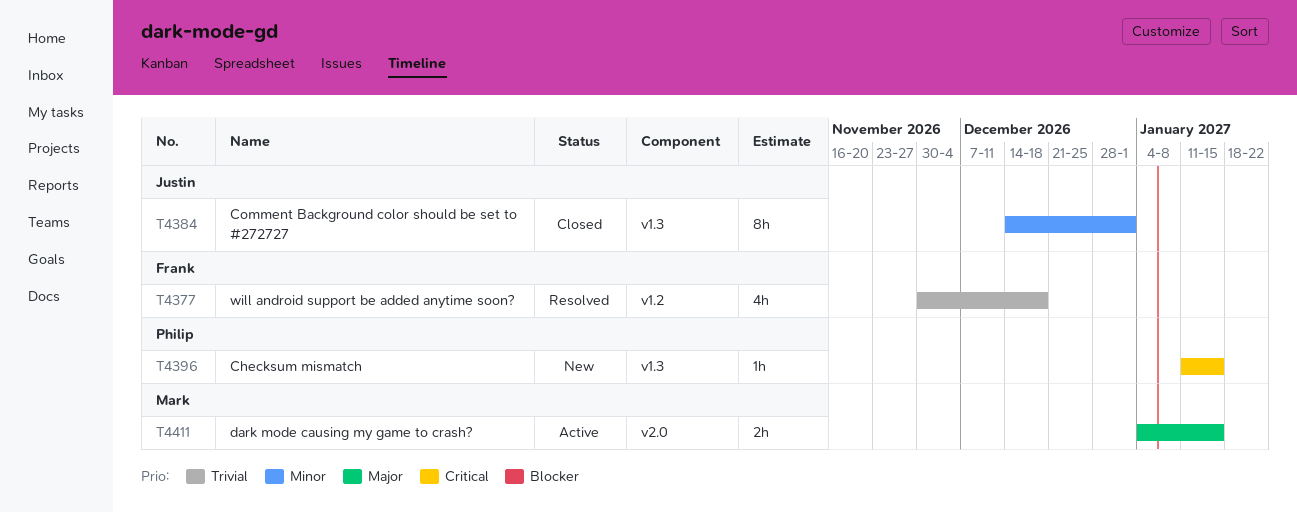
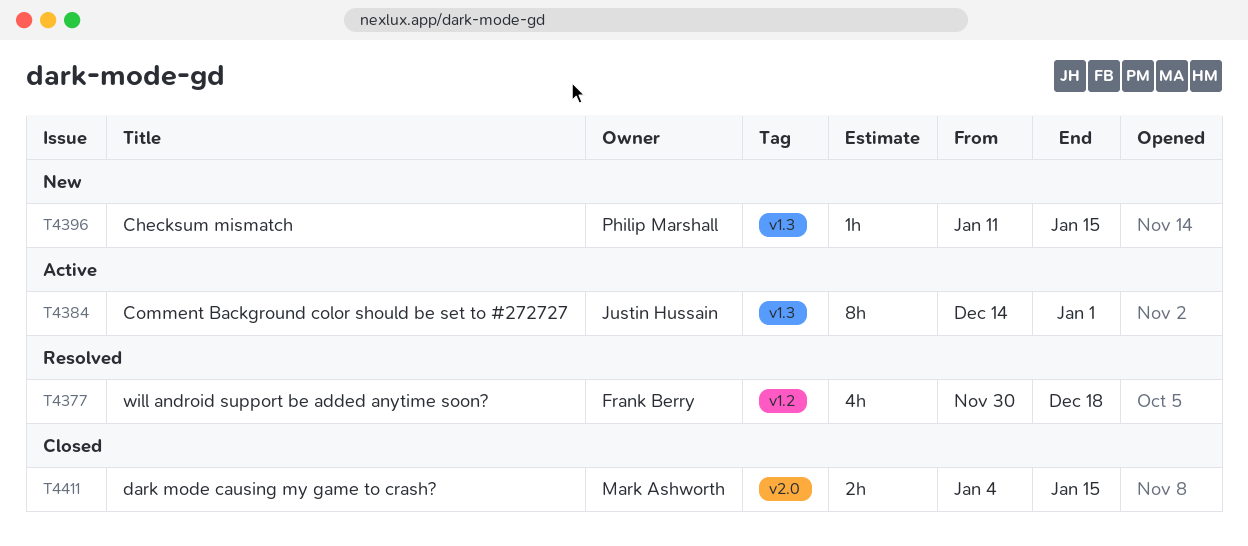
T4384, status: Closed -> Active
T4411, status: Active -> Closed

